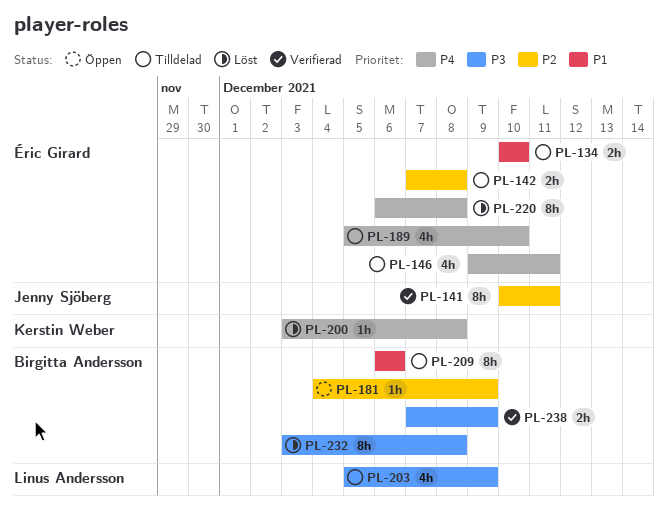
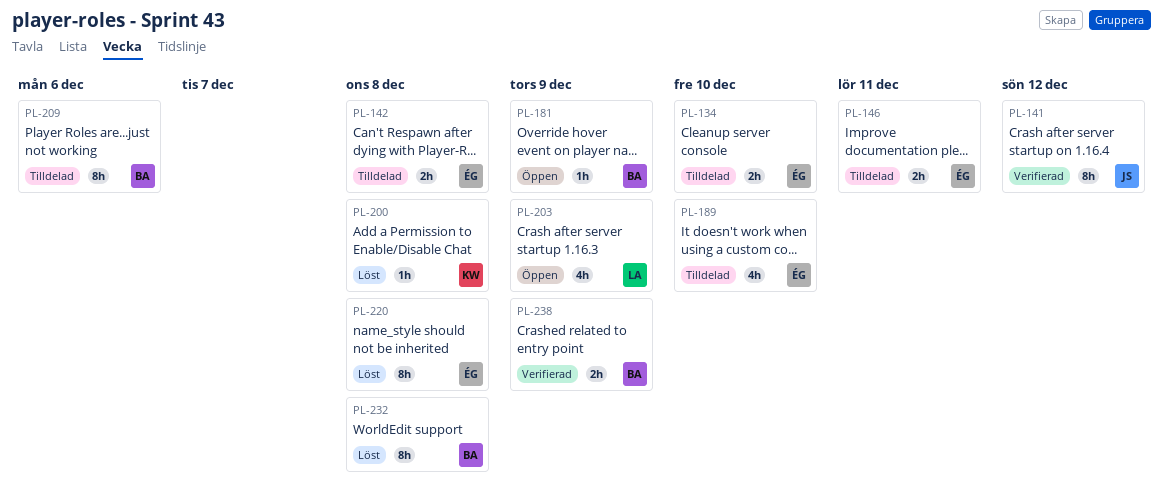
PL-141, due: Dec 11 -> Dec 12
PL-146, estimate: 4h -> 2h
PL-203, status: Tilldelad -> Öppen

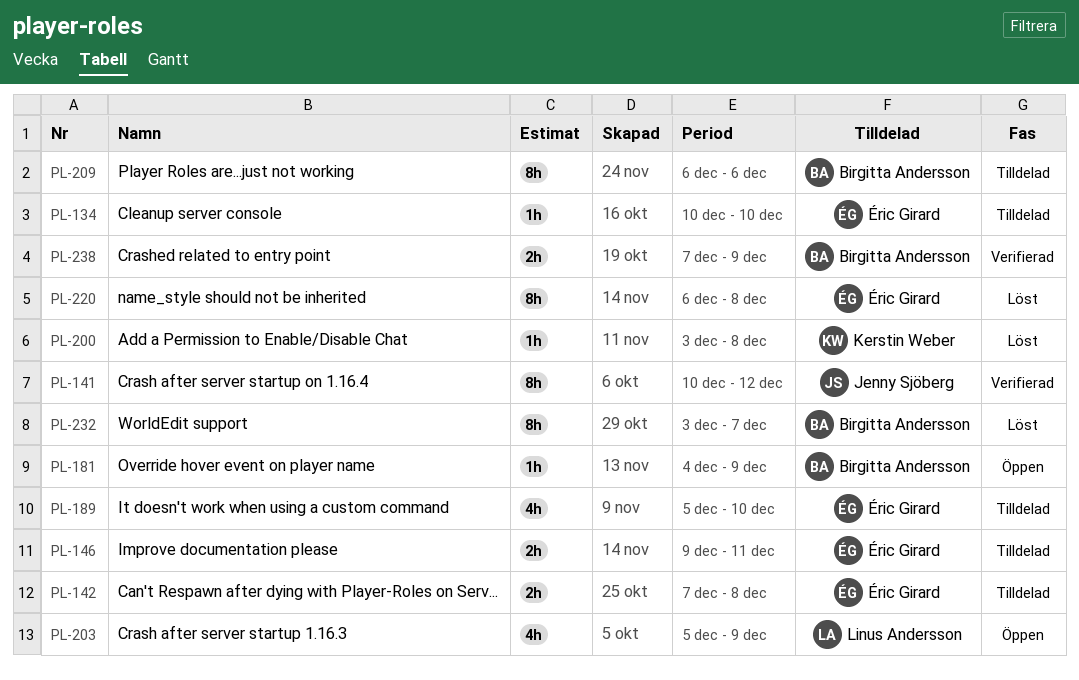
PL-134, estimate: 2h -> 1h
PL-232, due: Dec 8 -> Dec 7

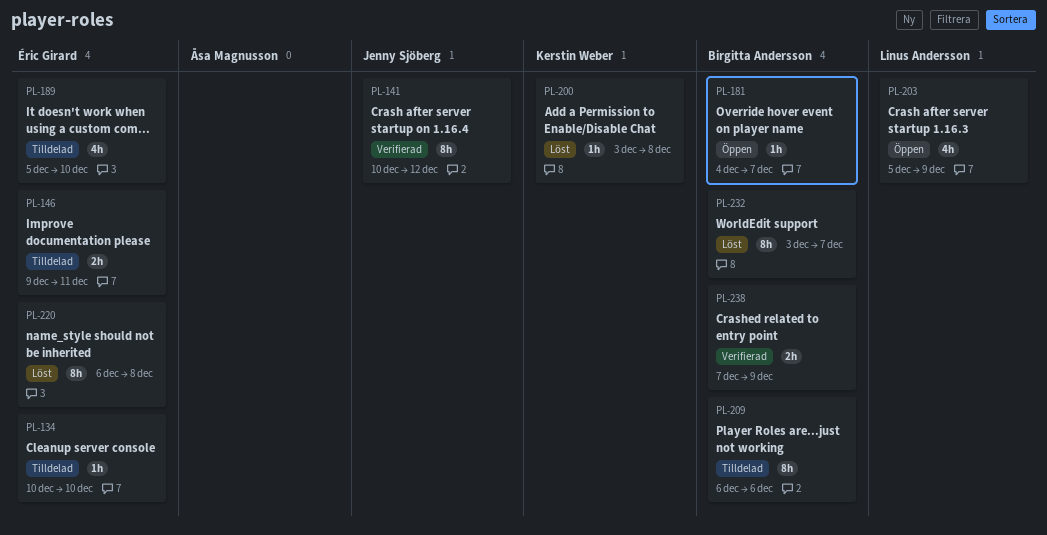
PL-142: present -> none
PL-181, due: Dec 9 -> Dec 7

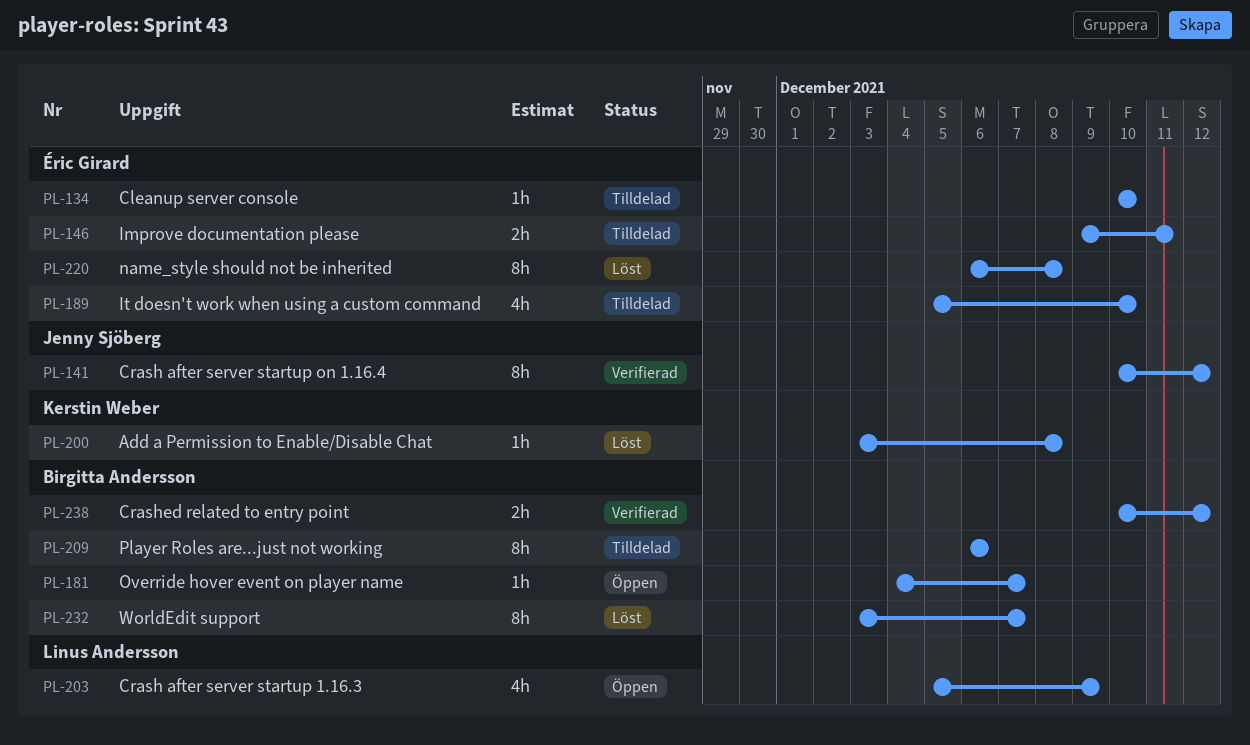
PL-238, start: Dec 7 -> Dec 10
PL-238, due: Dec 9 -> Dec 12

